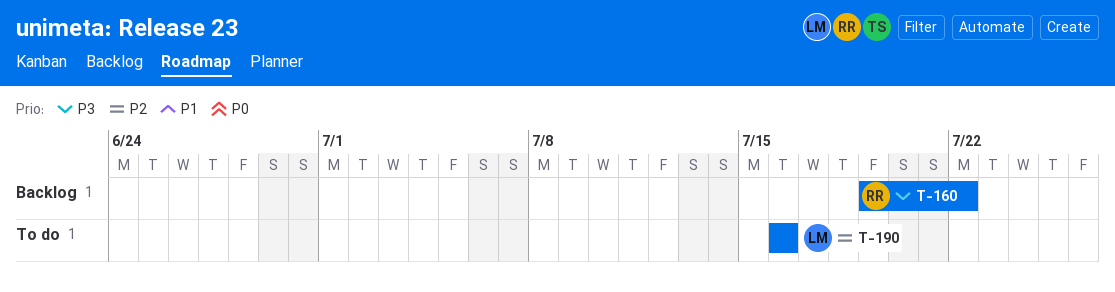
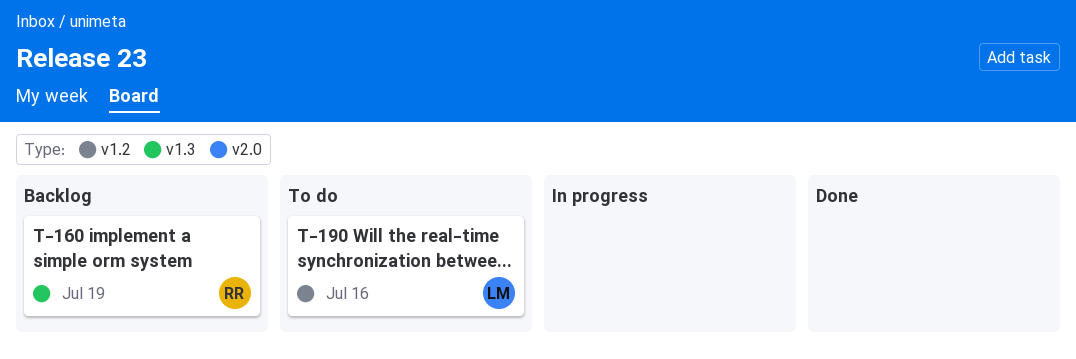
T-160, due: Jul 22 -> Jul 19

